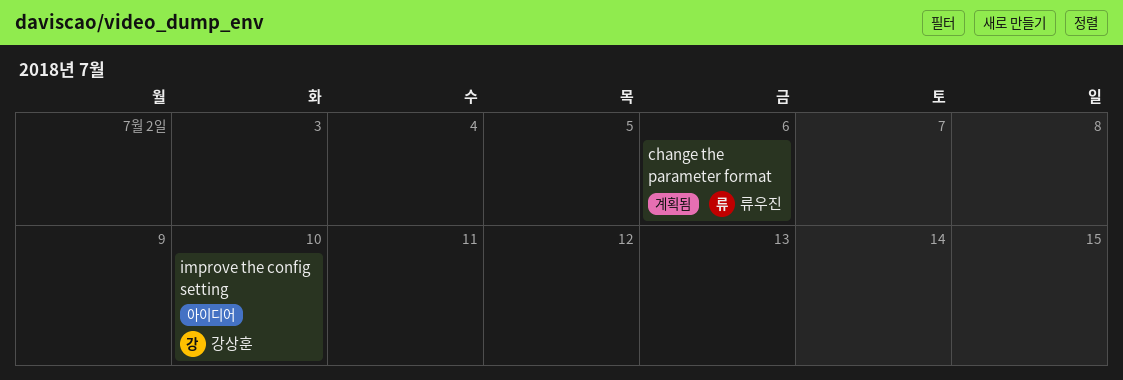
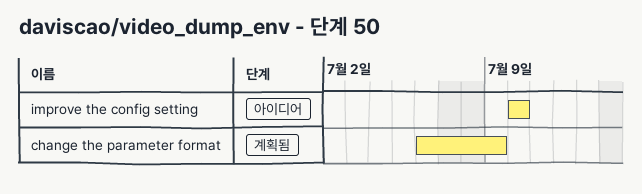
change the parameter format, due: Jul 6 -> Jul 9

